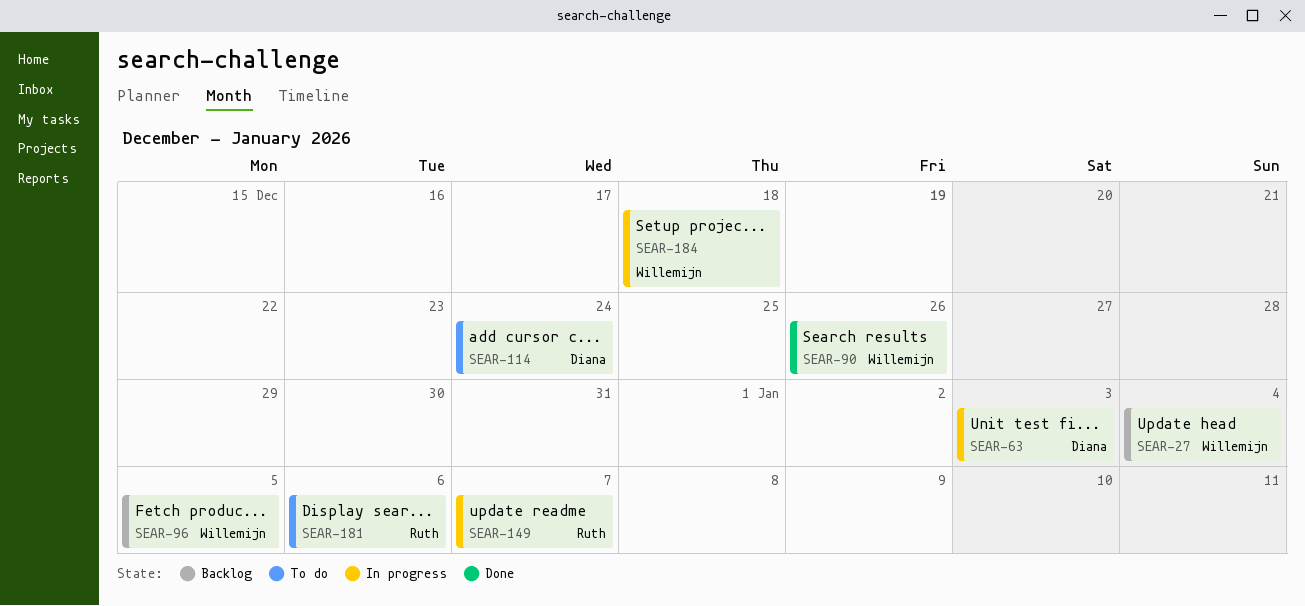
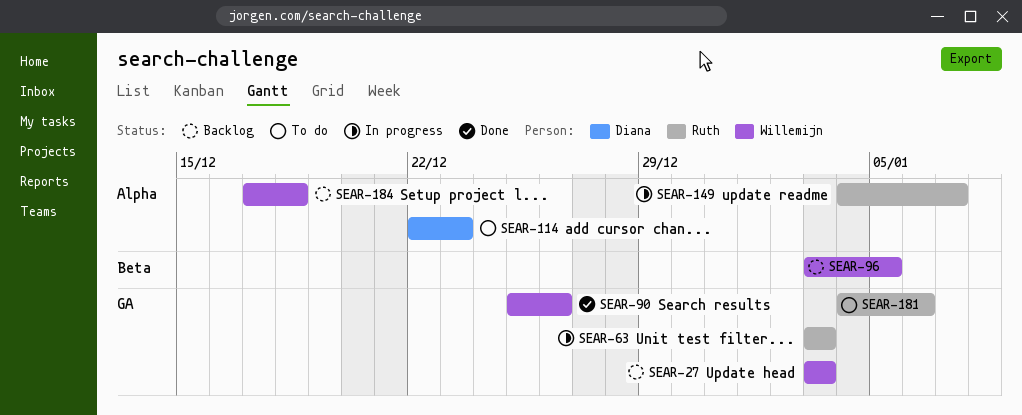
SEAR-27, due: Jan 4 -> Jan 3
SEAR-63, owner: Diana -> Ruth
SEAR-114, due: Dec 24 -> Dec 23
SEAR-184, status: In progress -> Backlog

